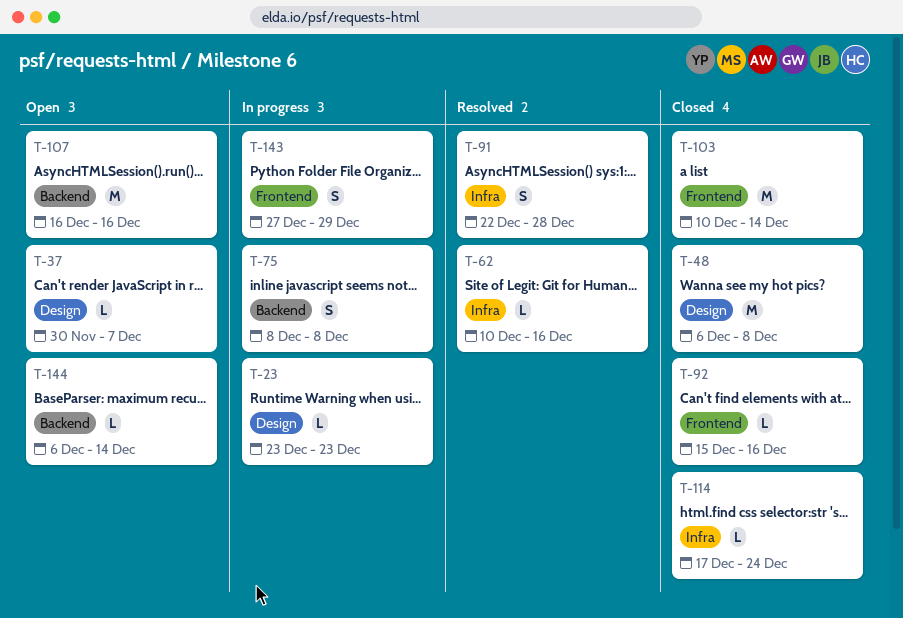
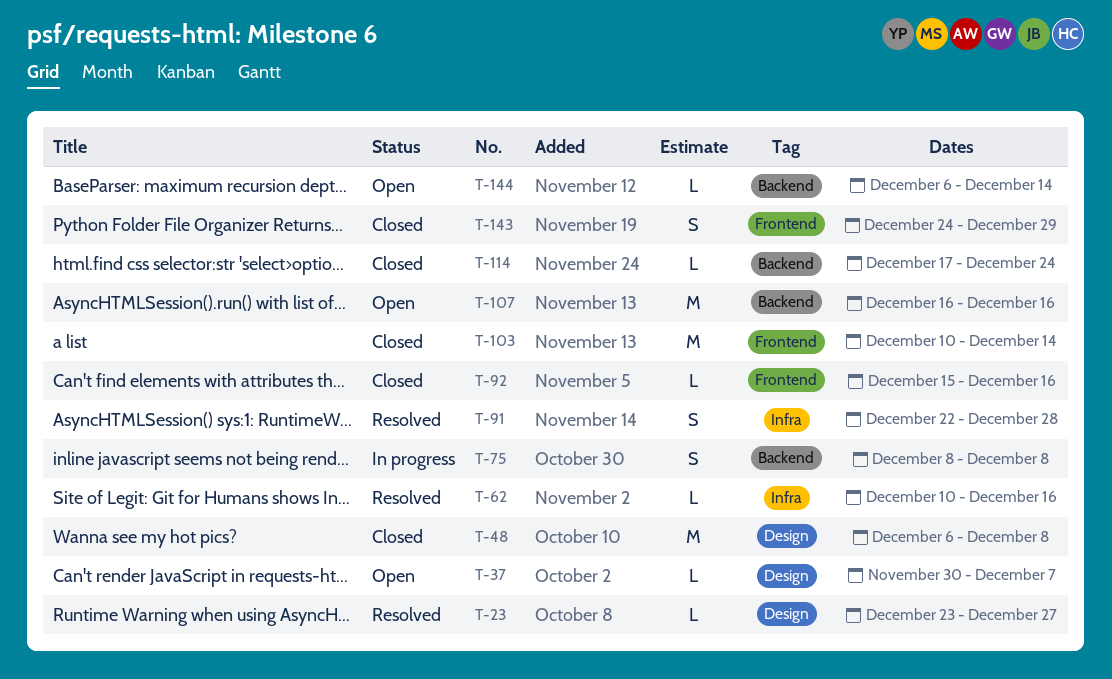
T-23, status: In progress -> Resolved
T-23, due: Dec 23 -> Dec 27
T-114, label: Infra -> Backend
T-143, status: In progress -> Closed
T-143, start: Dec 27 -> Dec 24

